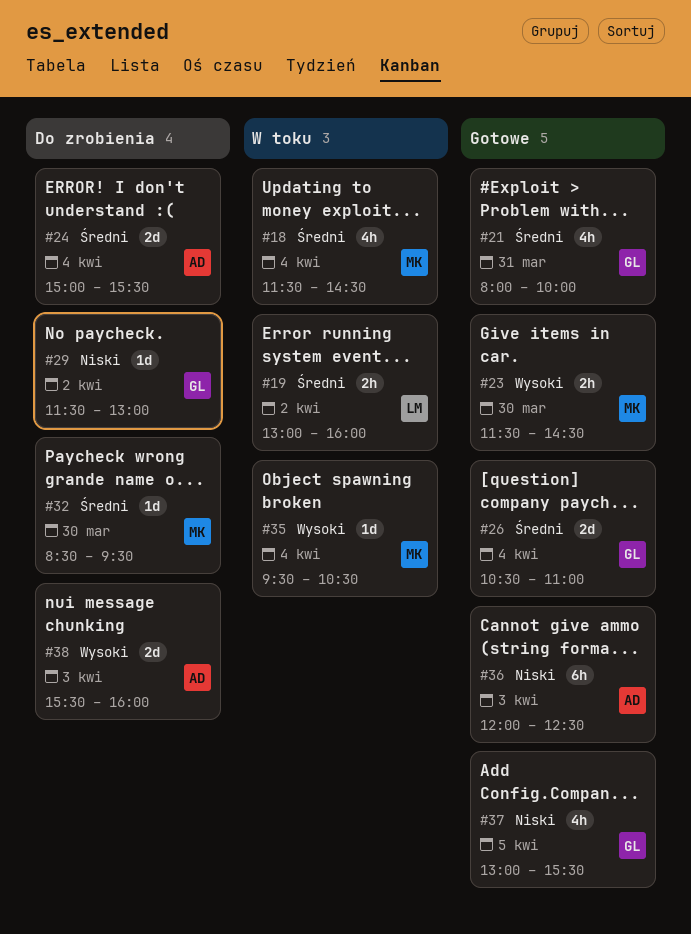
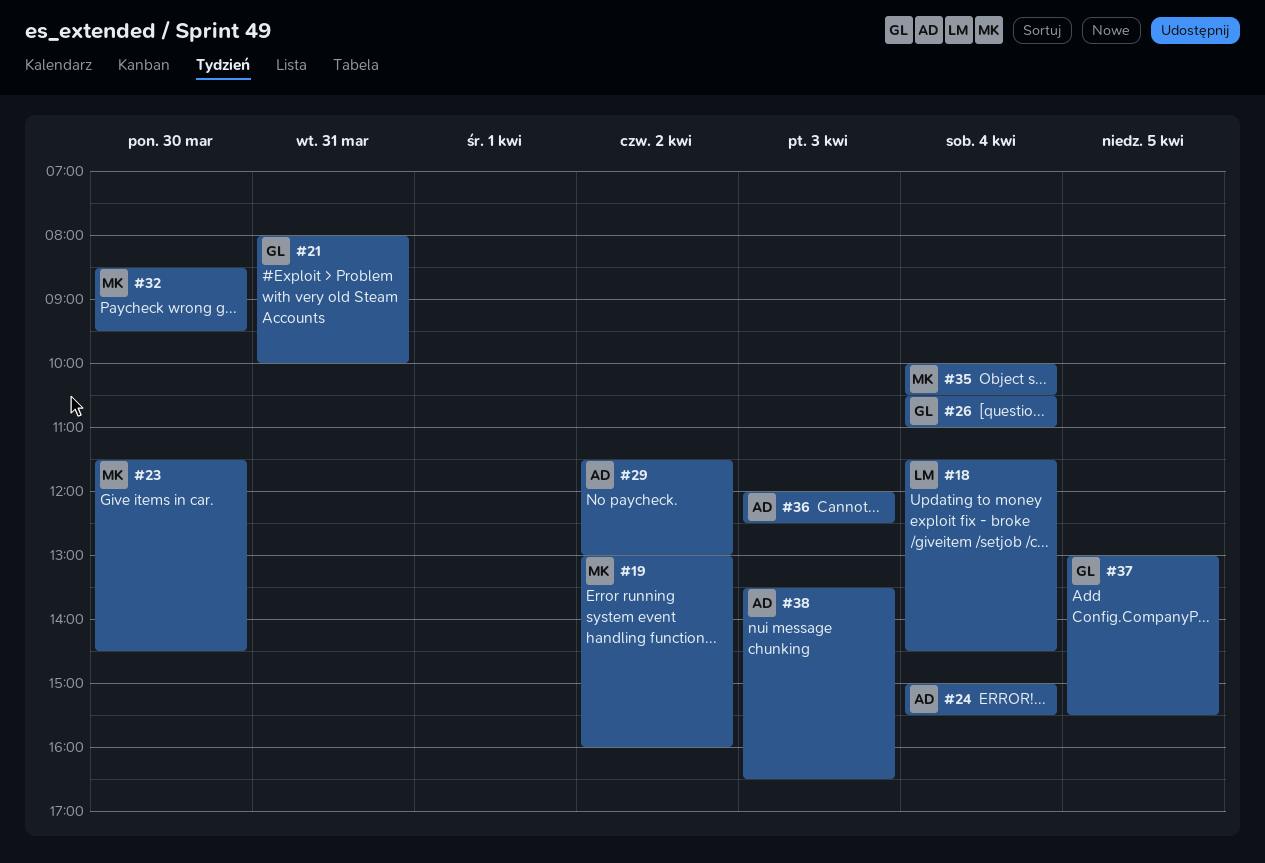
#18, owner: MK -> LM
#19, owner: LM -> MK
#29, owner: GL -> AD
#35, begins: 09:30 -> 10:00
#38, begins: 15:30 -> 13:30
#38, ends: 16:00 -> 16:30

